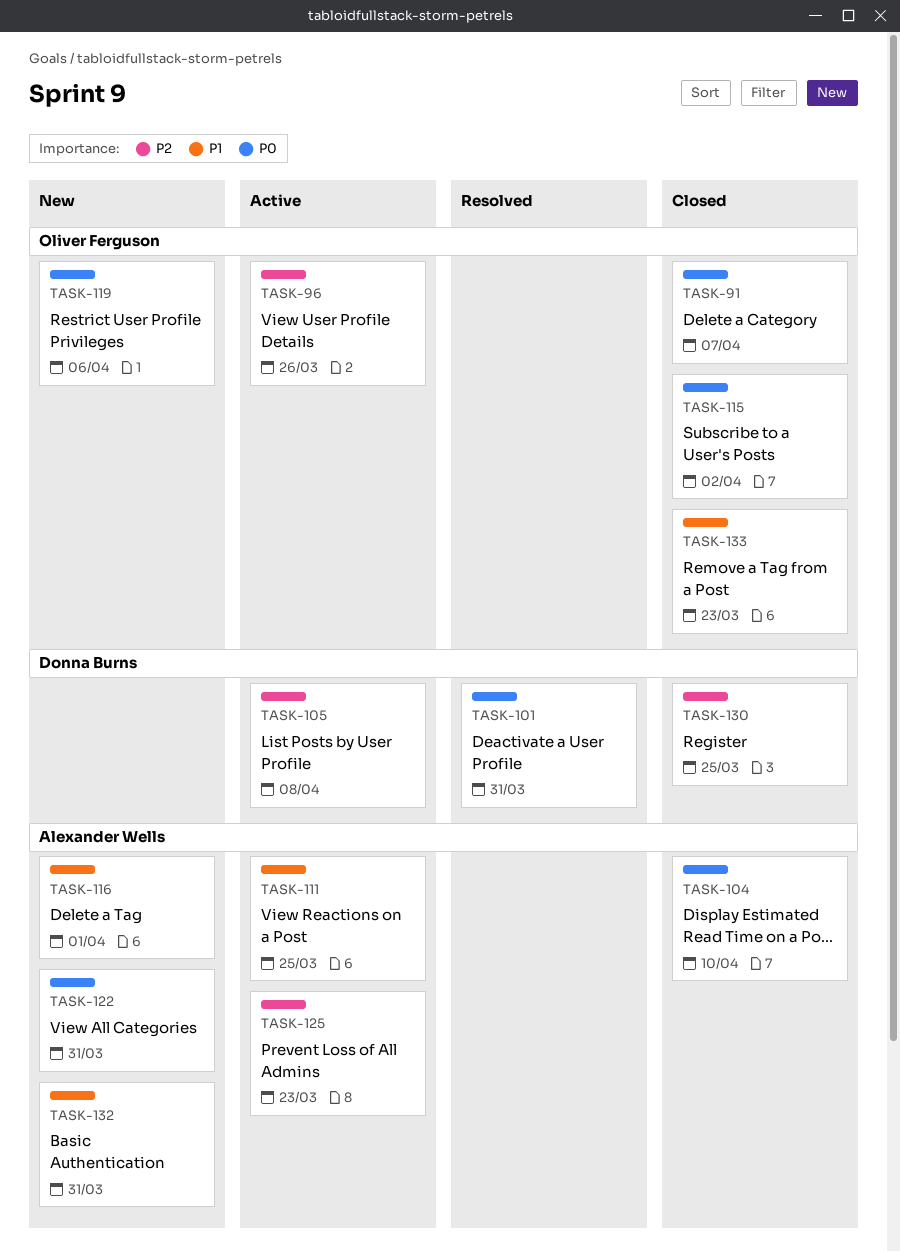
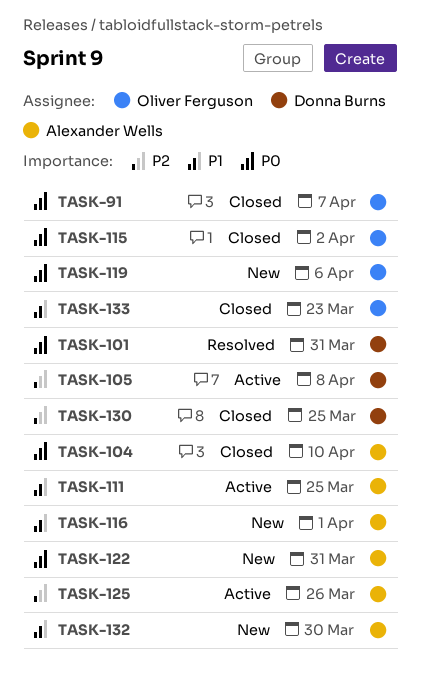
TASK-96: present -> none
TASK-125, due: Mar 23 -> Mar 26
TASK-132, due: Mar 31 -> Mar 30

